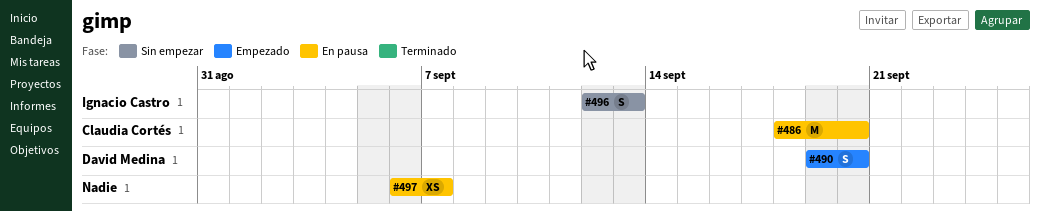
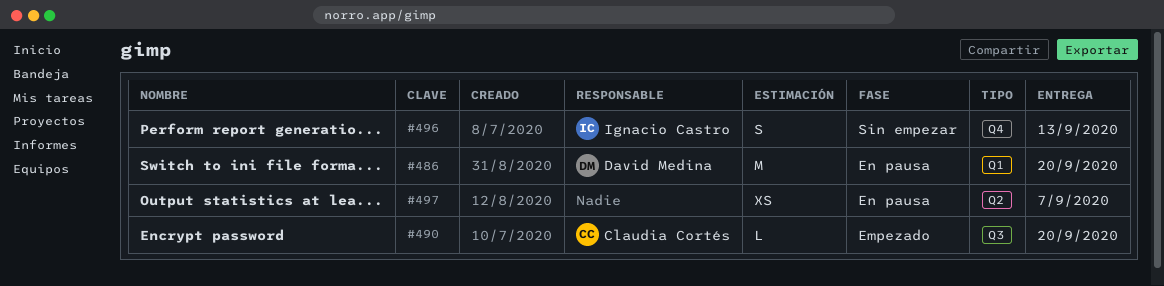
#486, owner: Claudia Cortés -> David Medina
#490, owner: David Medina -> Claudia Cortés
#490, estimate: S -> L

